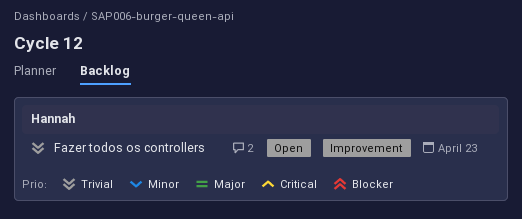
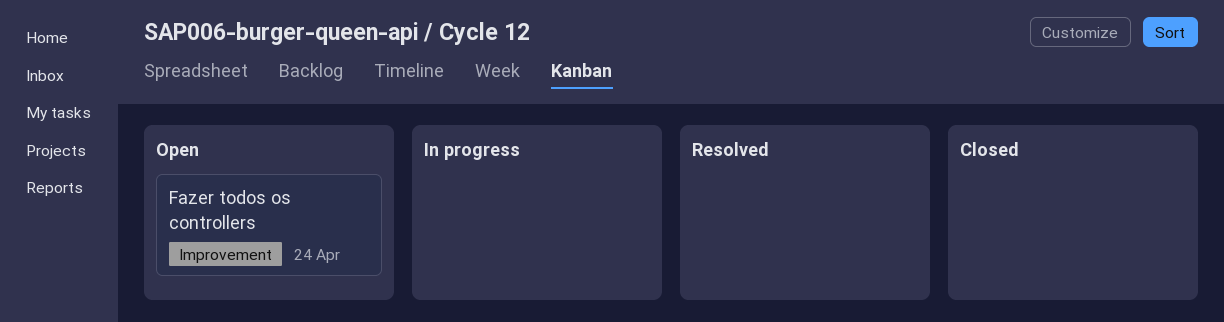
Fazer todos os controllers, due: Apr 23 -> Apr 24

